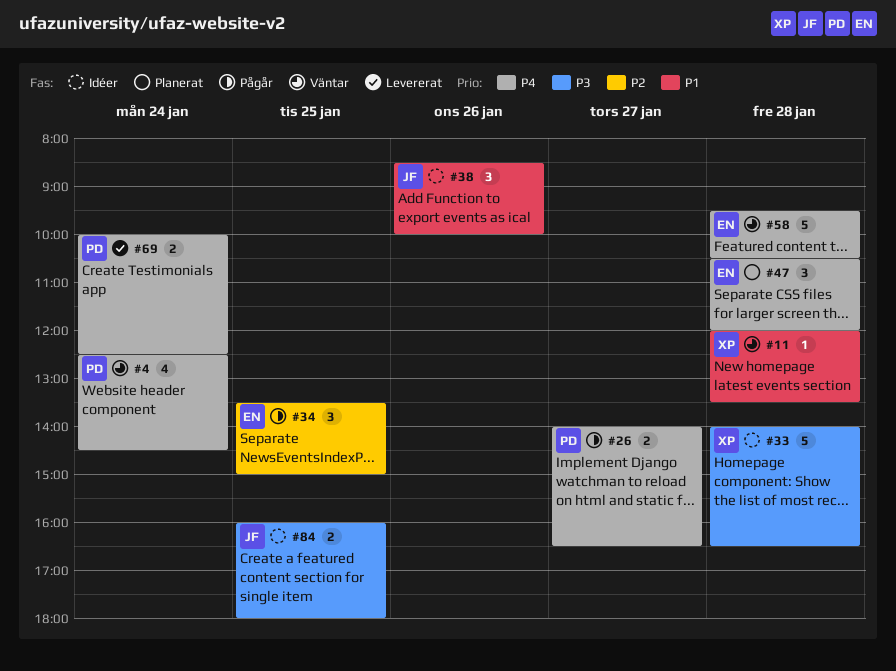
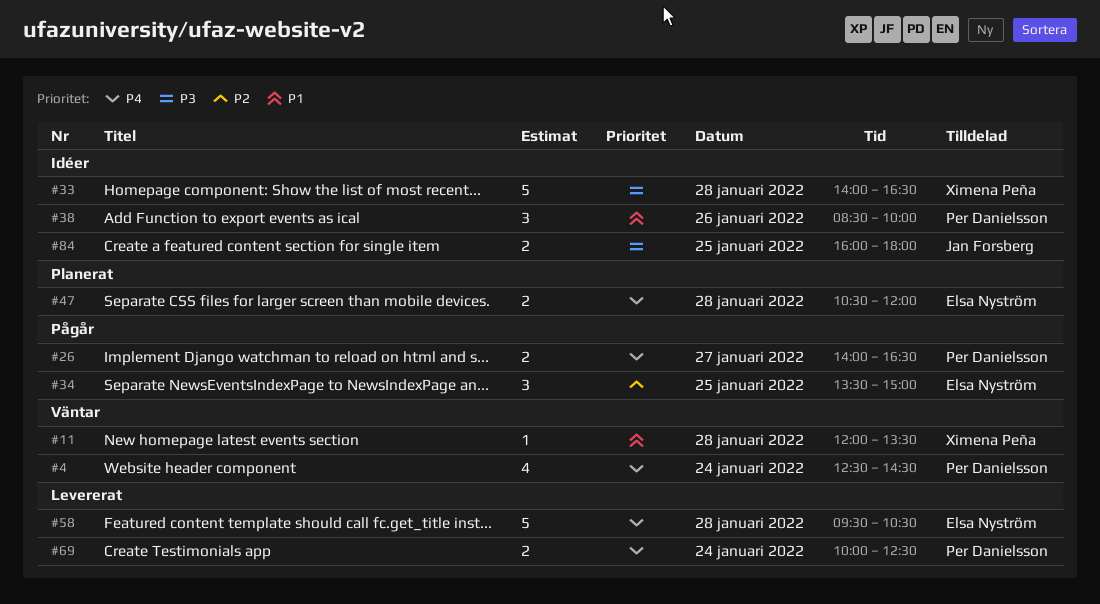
#38, owner: Jan Forsberg -> Per Danielsson
#47, estimate: 3 -> 2
#58, status: Väntar -> Levererat

